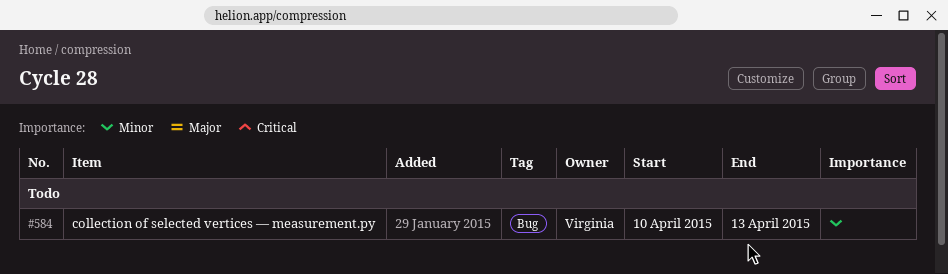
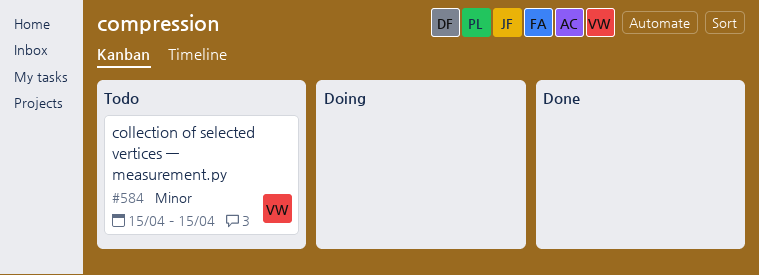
#584, start: Apr 10 -> Apr 15
#584, due: Apr 13 -> Apr 15

